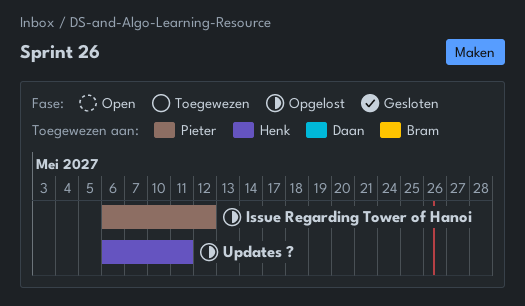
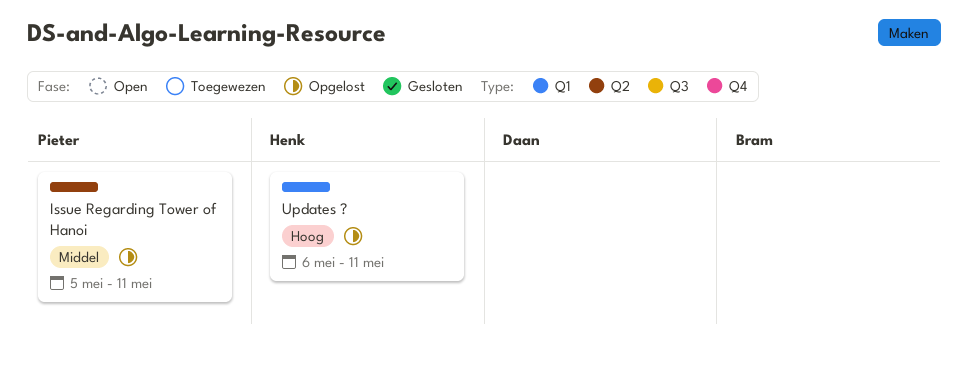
Issue Regarding Tower of Hanoi, start: May 6 -> May 5
Issue Regarding Tower of Hanoi, due: May 12 -> May 11

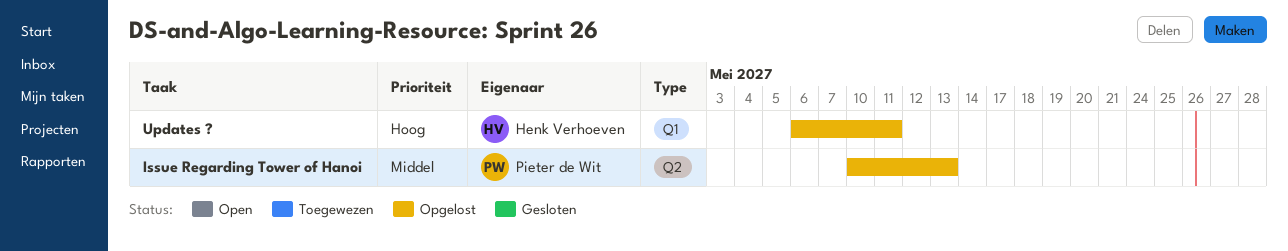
Issue Regarding Tower of Hanoi, start: May 5 -> May 10
Issue Regarding Tower of Hanoi, due: May 11 -> May 13

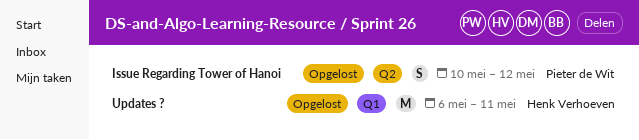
Issue Regarding Tower of Hanoi, due: May 13 -> May 12

